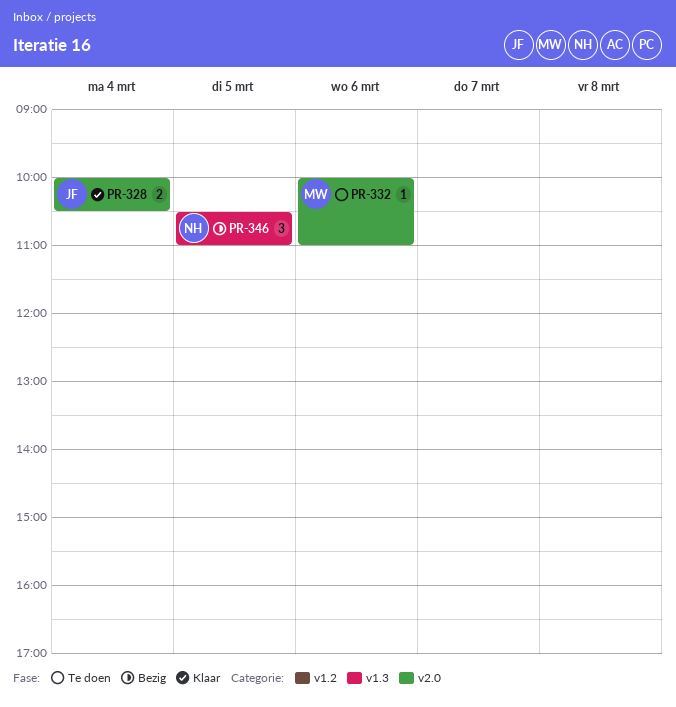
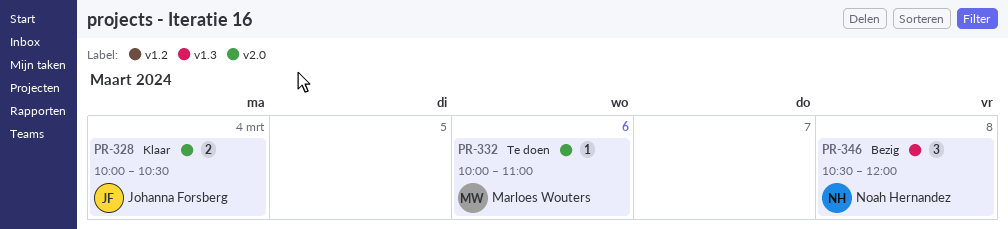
PR-346, day: Mar 5 -> Mar 8
PR-346, ends: 11:00 -> 12:00

